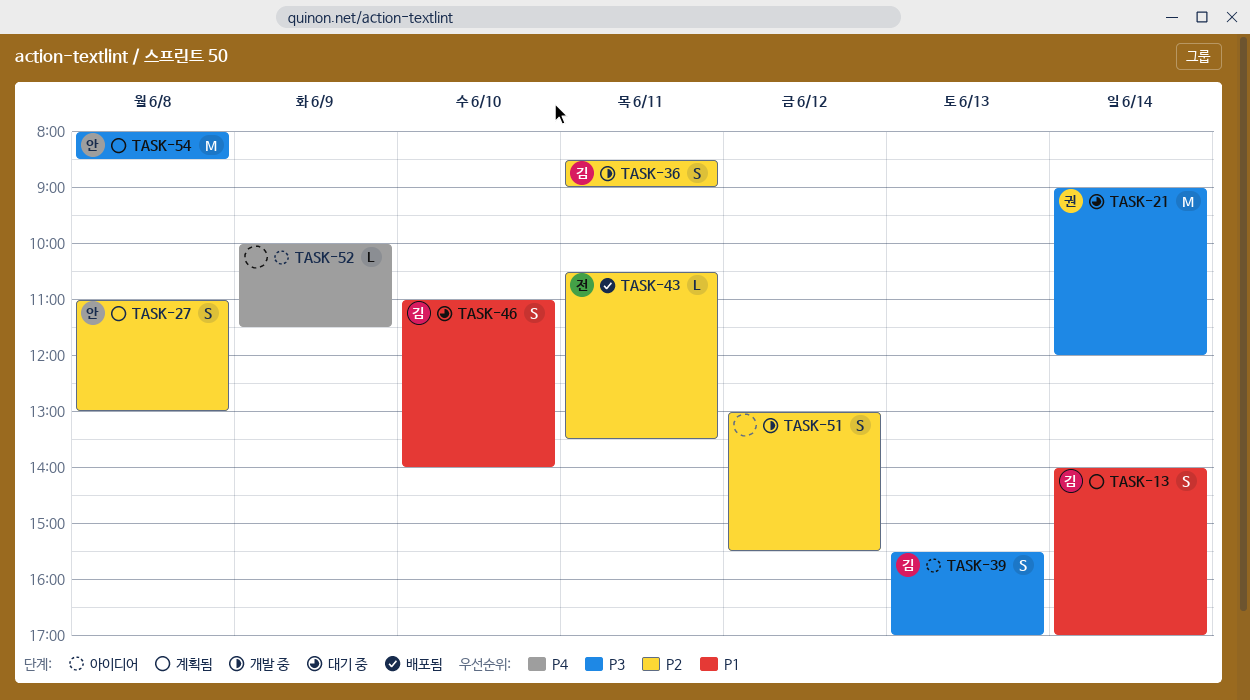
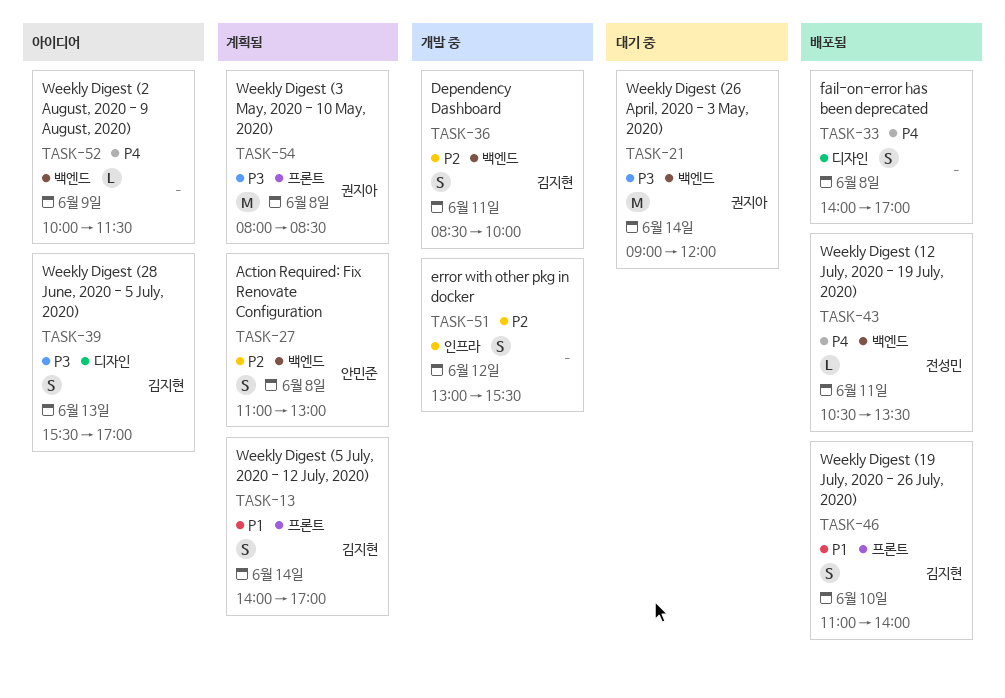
TASK-33: none -> present
TASK-36, ends: 09:00 -> 10:00
TASK-43, priority: P2 -> P4
TASK-46, status: 대기 중 -> 배포됨
TASK-54, owner: 안민준 -> 권지아

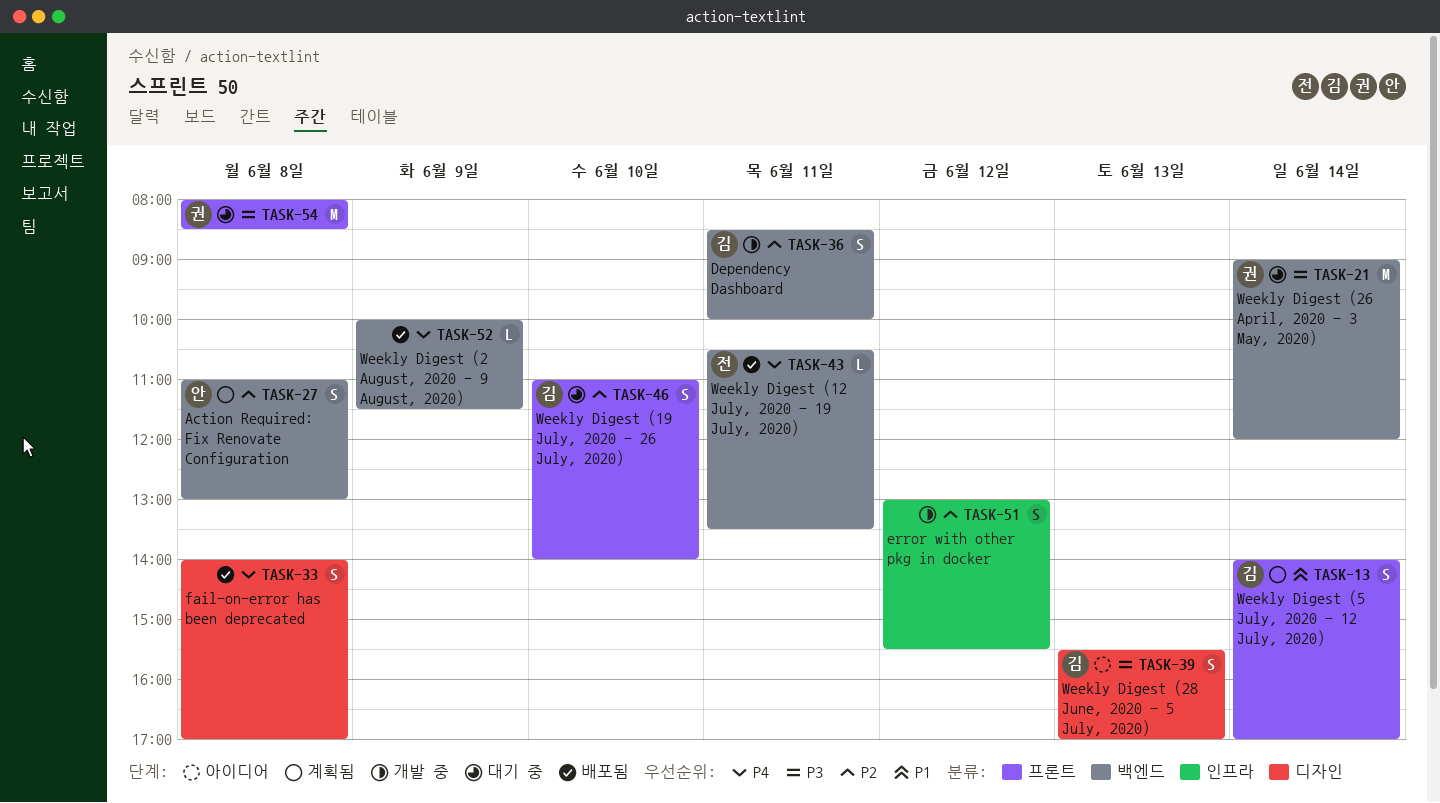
TASK-46, status: 배포됨 -> 대기 중
TASK-46, priority: P1 -> P2
TASK-52, status: 아이디어 -> 배포됨
TASK-54, status: 계획됨 -> 대기 중

